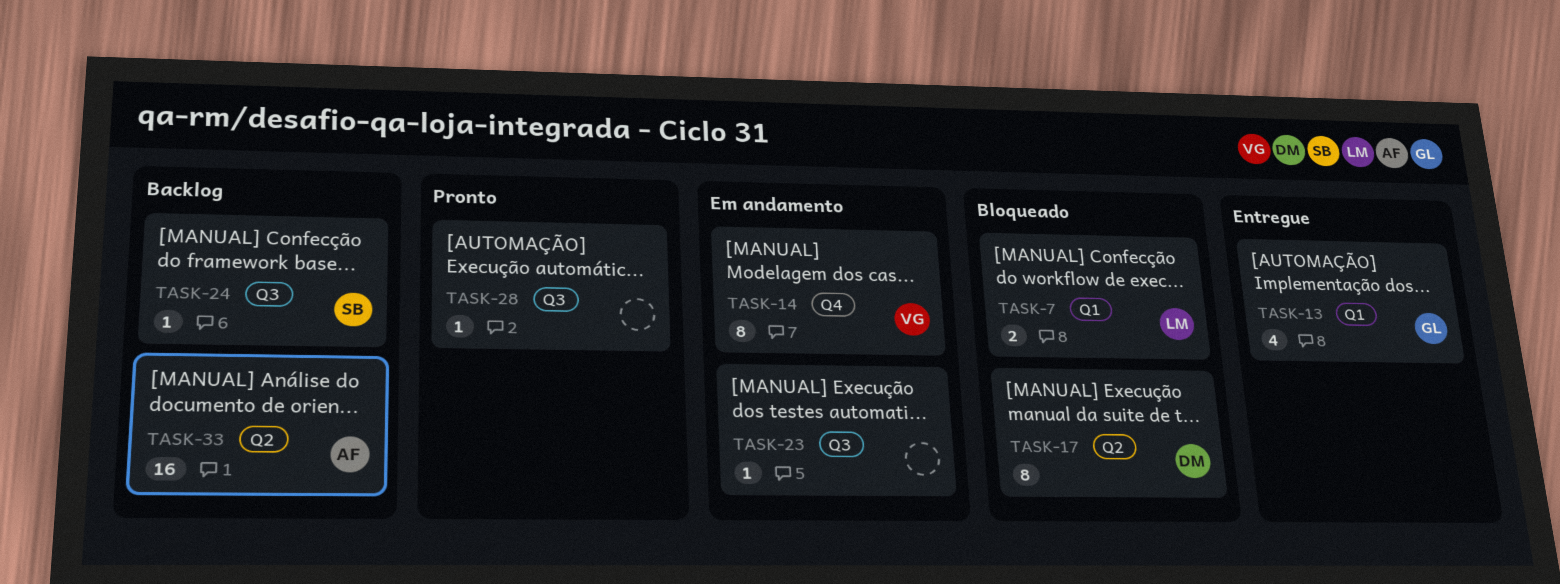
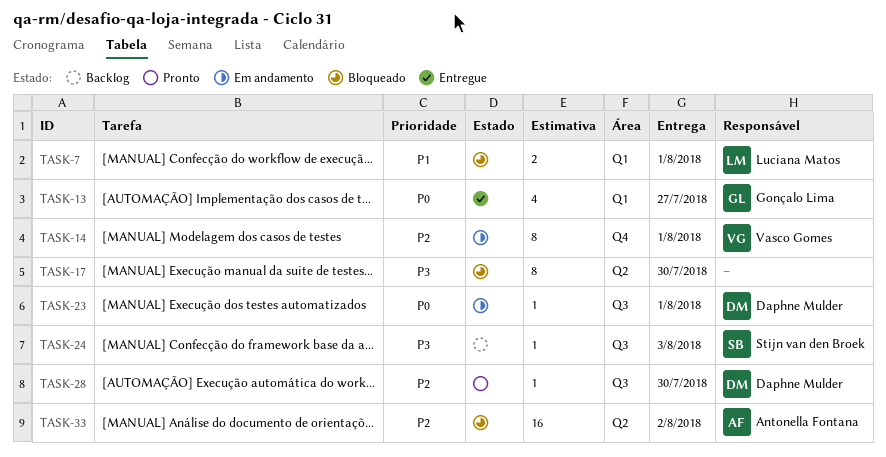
TASK-17, owner: Daphne Mulder -> none
TASK-23, owner: none -> Daphne Mulder
TASK-28, owner: none -> Daphne Mulder
TASK-33, status: Backlog -> Bloqueado

